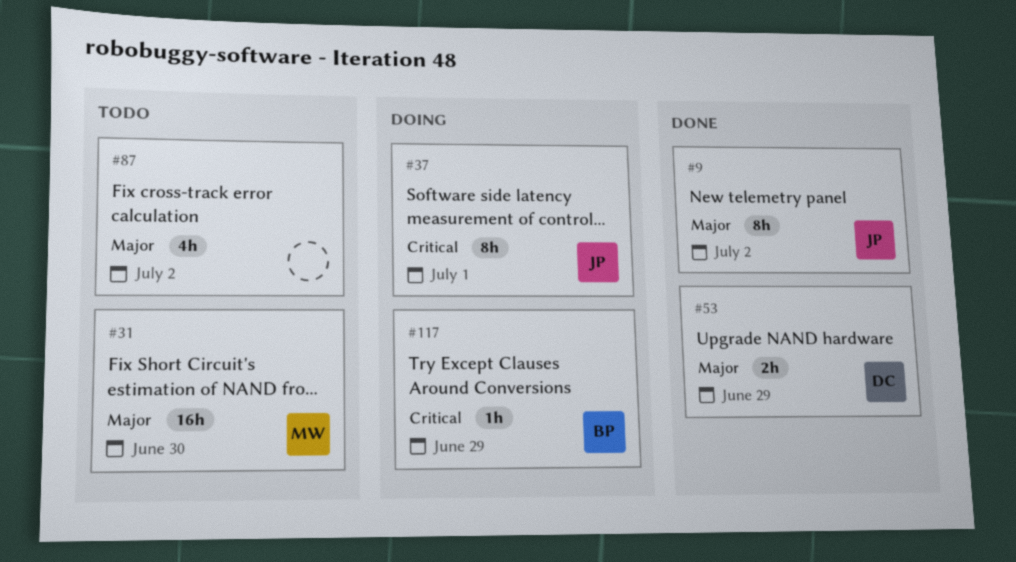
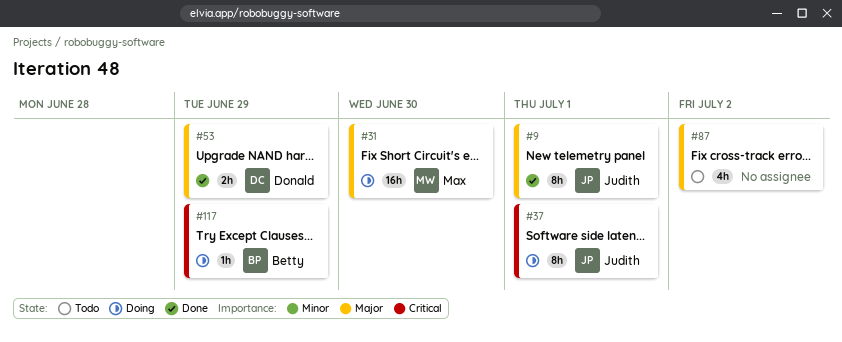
#9, due: Jul 2 -> Jul 1
#31, status: Todo -> Doing

